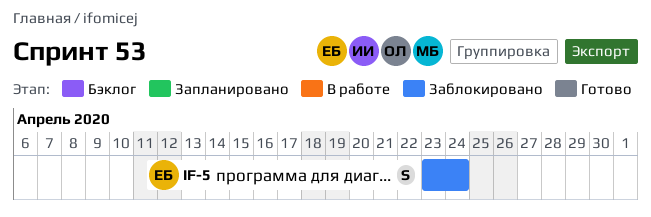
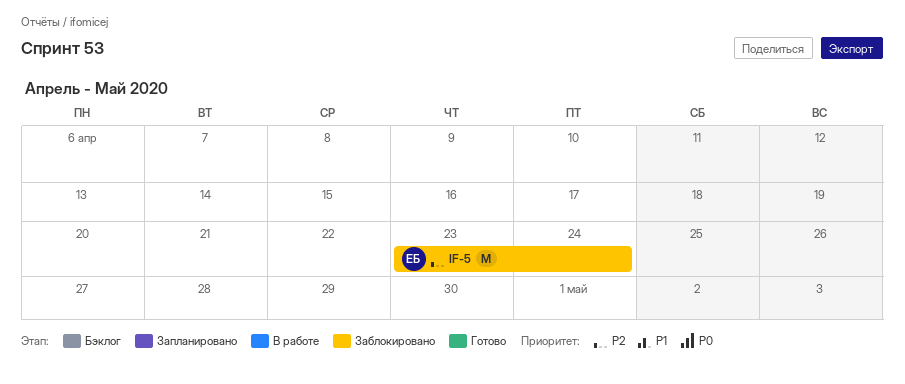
IF-5, estimate: S -> M

